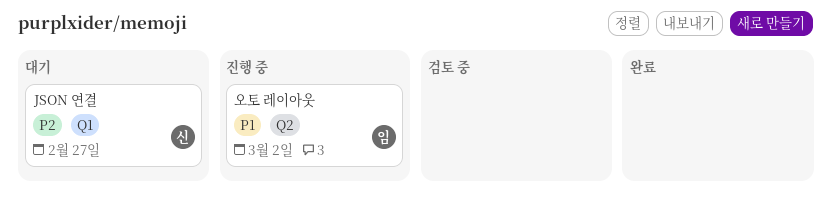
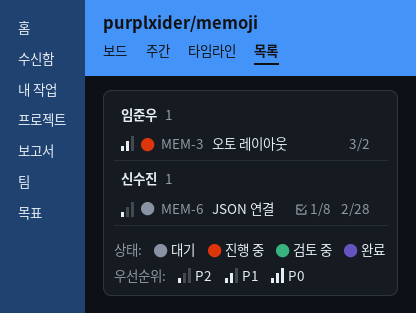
JSON 연결, due: Feb 27 -> Feb 28

